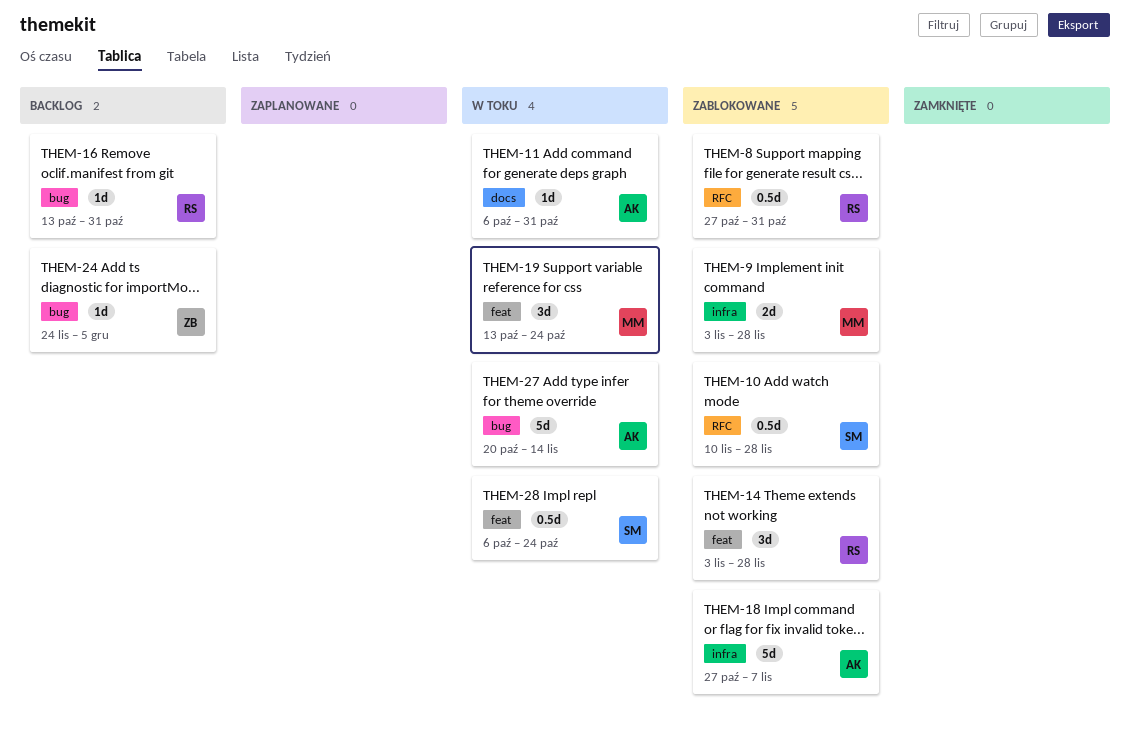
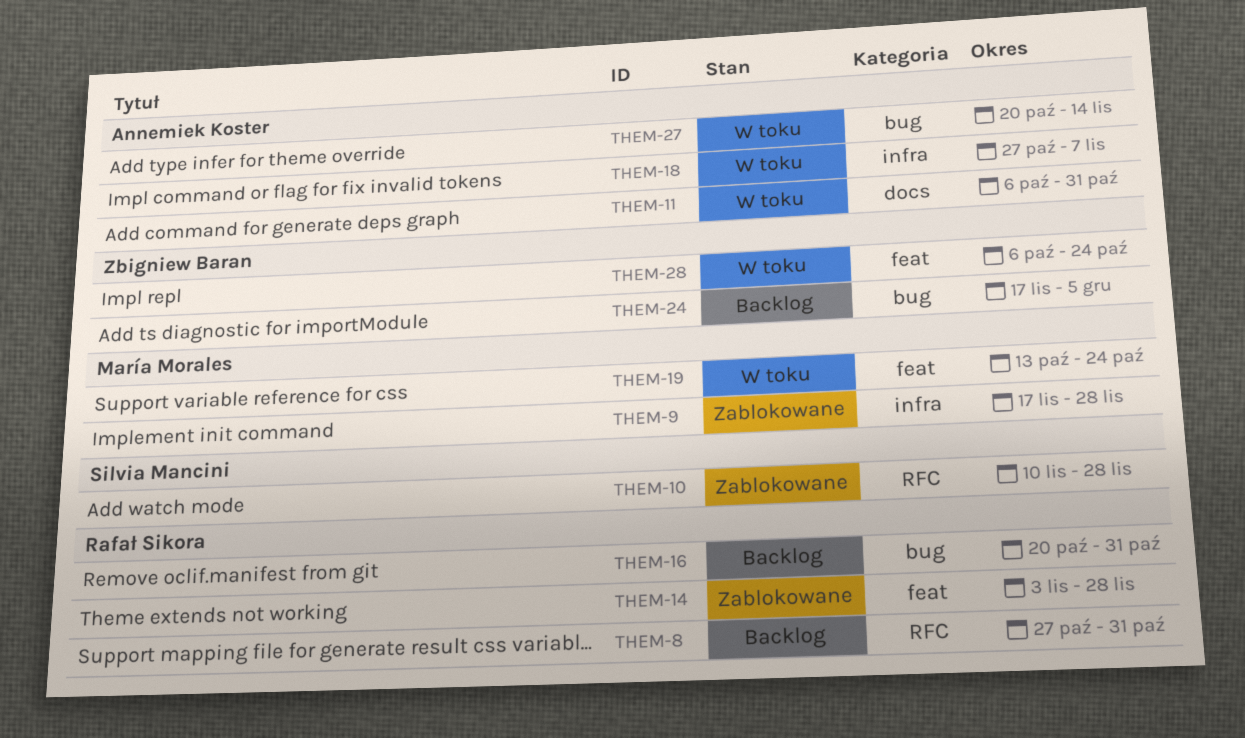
THEM-8, status: Zablokowane -> Backlog
THEM-9, start: Nov 3 -> Nov 17
THEM-16, start: Oct 13 -> Oct 20
THEM-18, status: Zablokowane -> W toku
THEM-24, start: Nov 24 -> Nov 17
THEM-28, owner: Silvia Mancini -> Zbigniew Baran

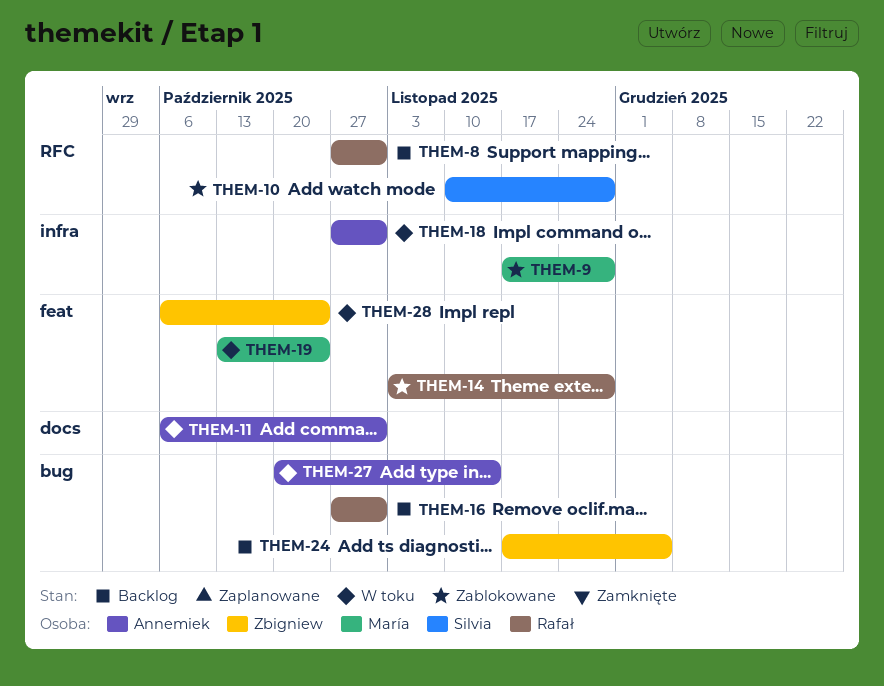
THEM-16, start: Oct 20 -> Oct 27
THEM-18, due: Nov 7 -> Oct 31

